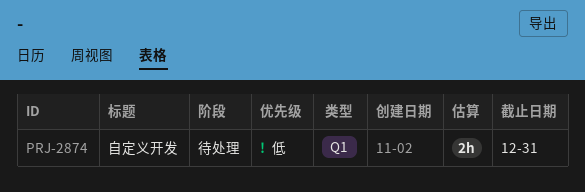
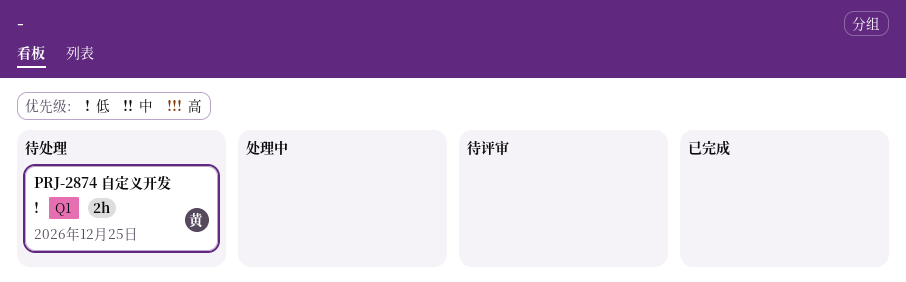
PRJ-2874, due: Dec 31 -> Dec 25

